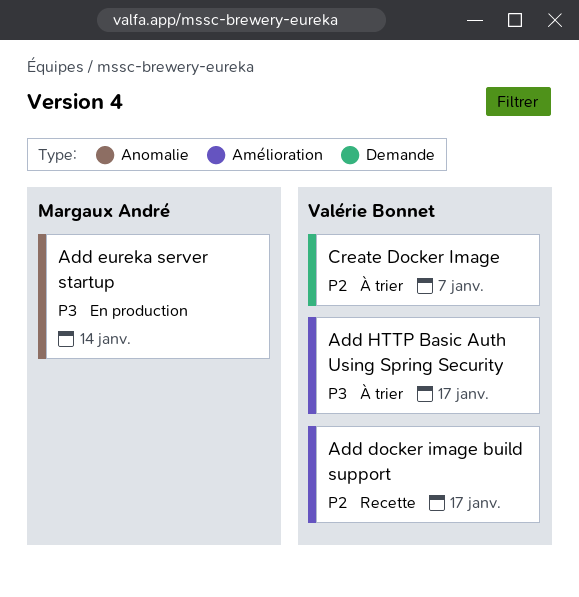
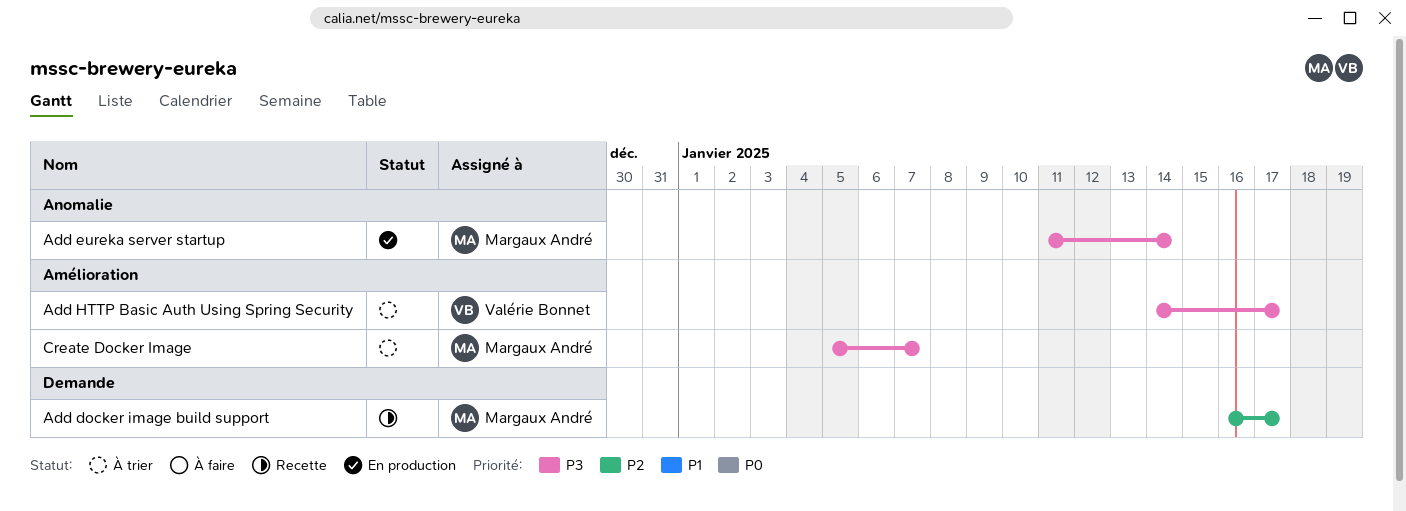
Add docker image build support, owner: Valérie Bonnet -> Margaux André
Add docker image build support, label: Amélioration -> Demande
Create Docker Image, owner: Valérie Bonnet -> Margaux André
Create Docker Image, priority: P2 -> P3
Create Docker Image, label: Demande -> Amélioration

